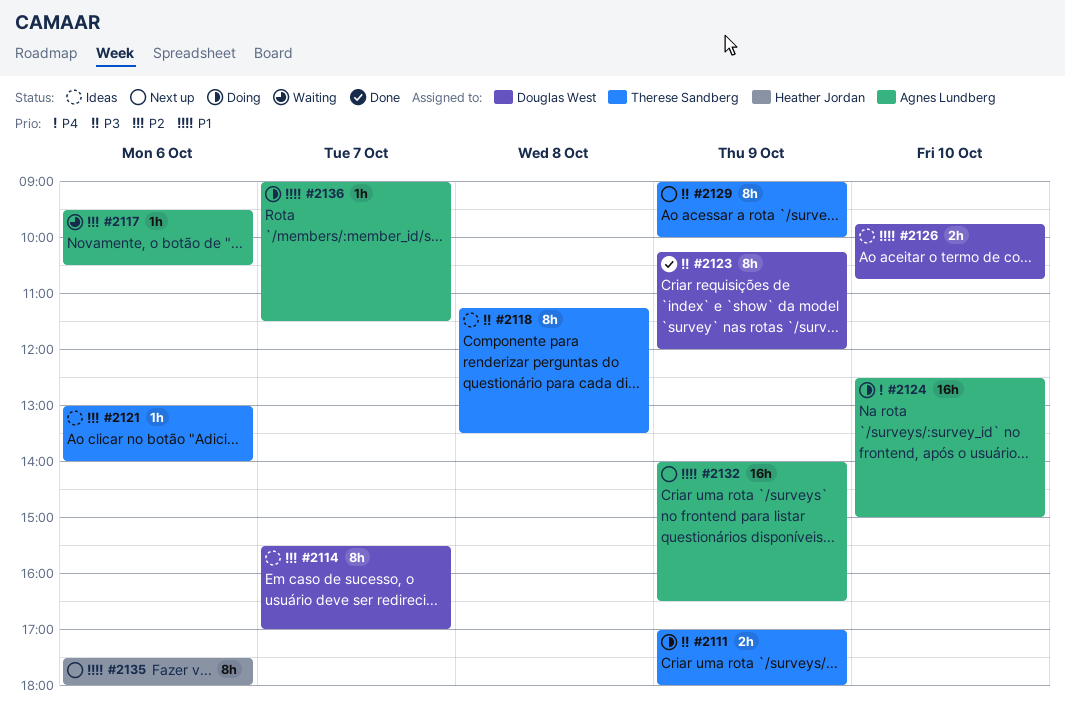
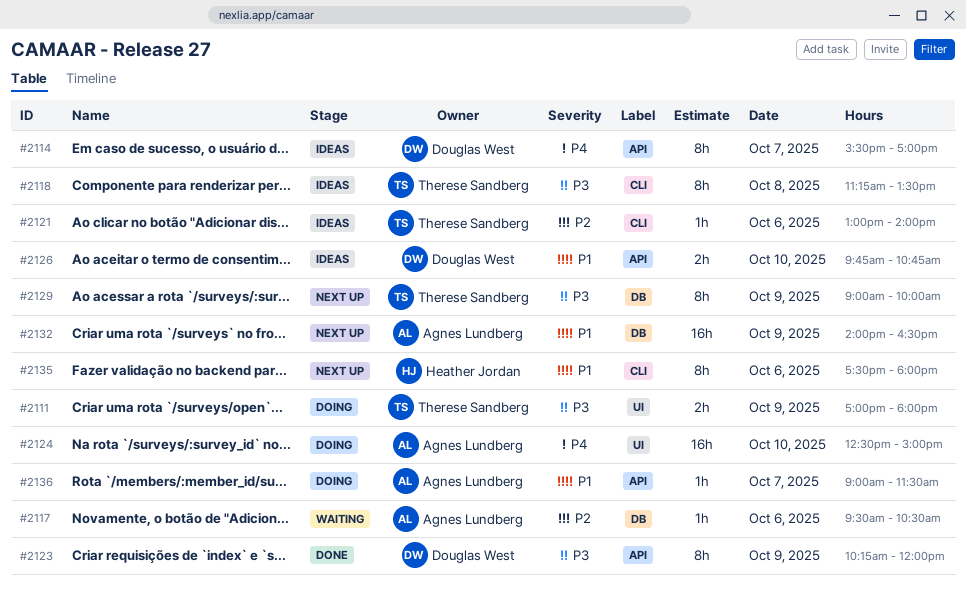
#2114, priority: P2 -> P4

